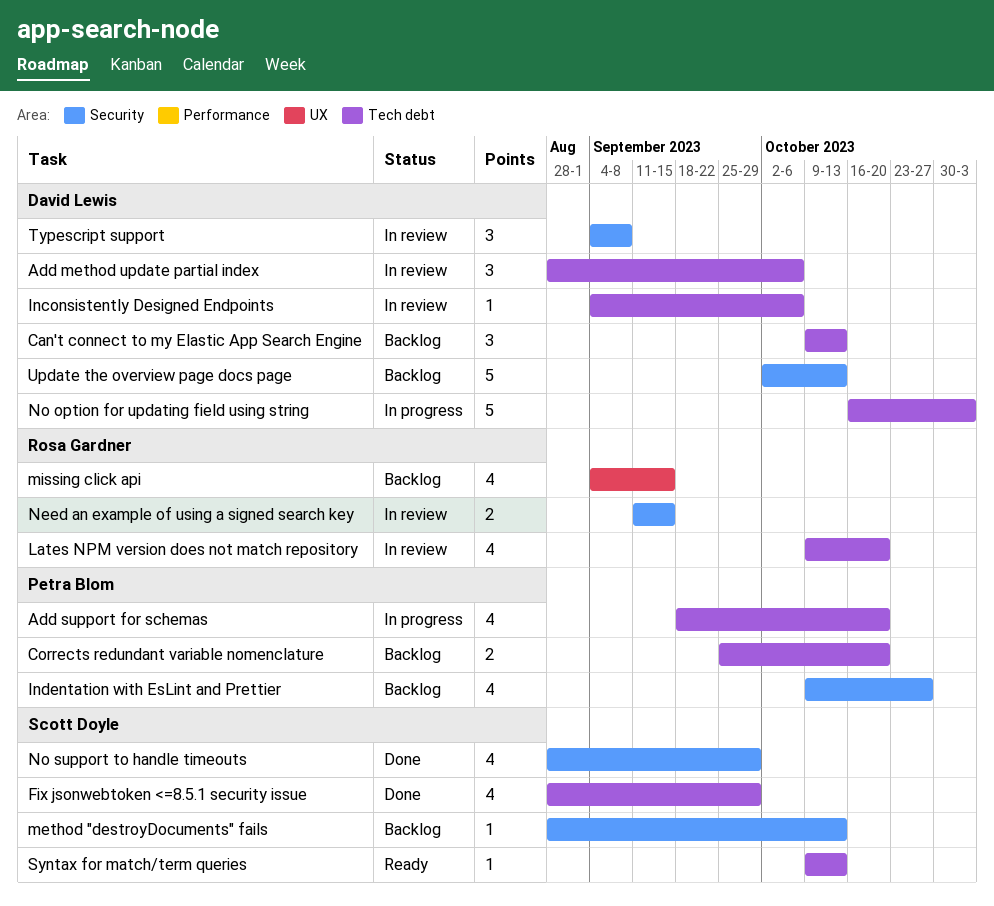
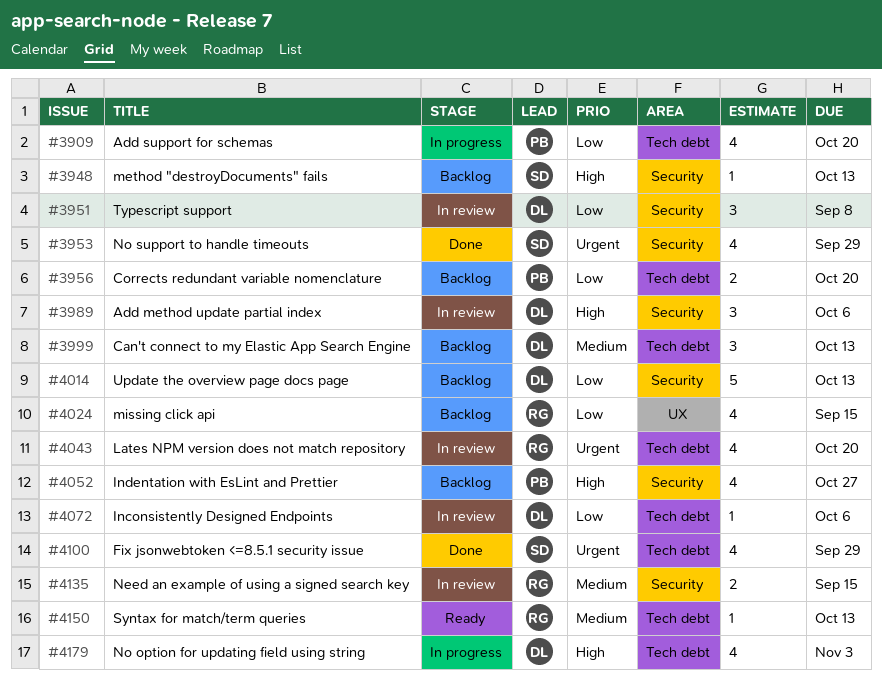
Add method update partial index, label: Tech debt -> Security
No option for updating field using string, estimate: 5 -> 4
Syntax for match/term queries, owner: Scott Doyle -> Rosa Gardner

